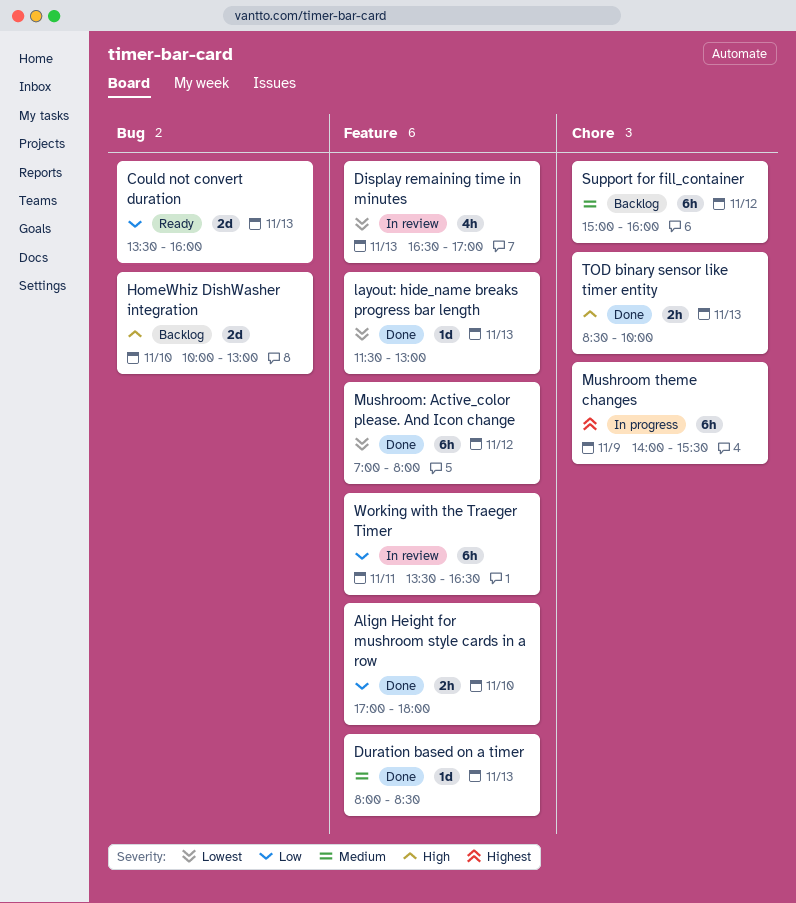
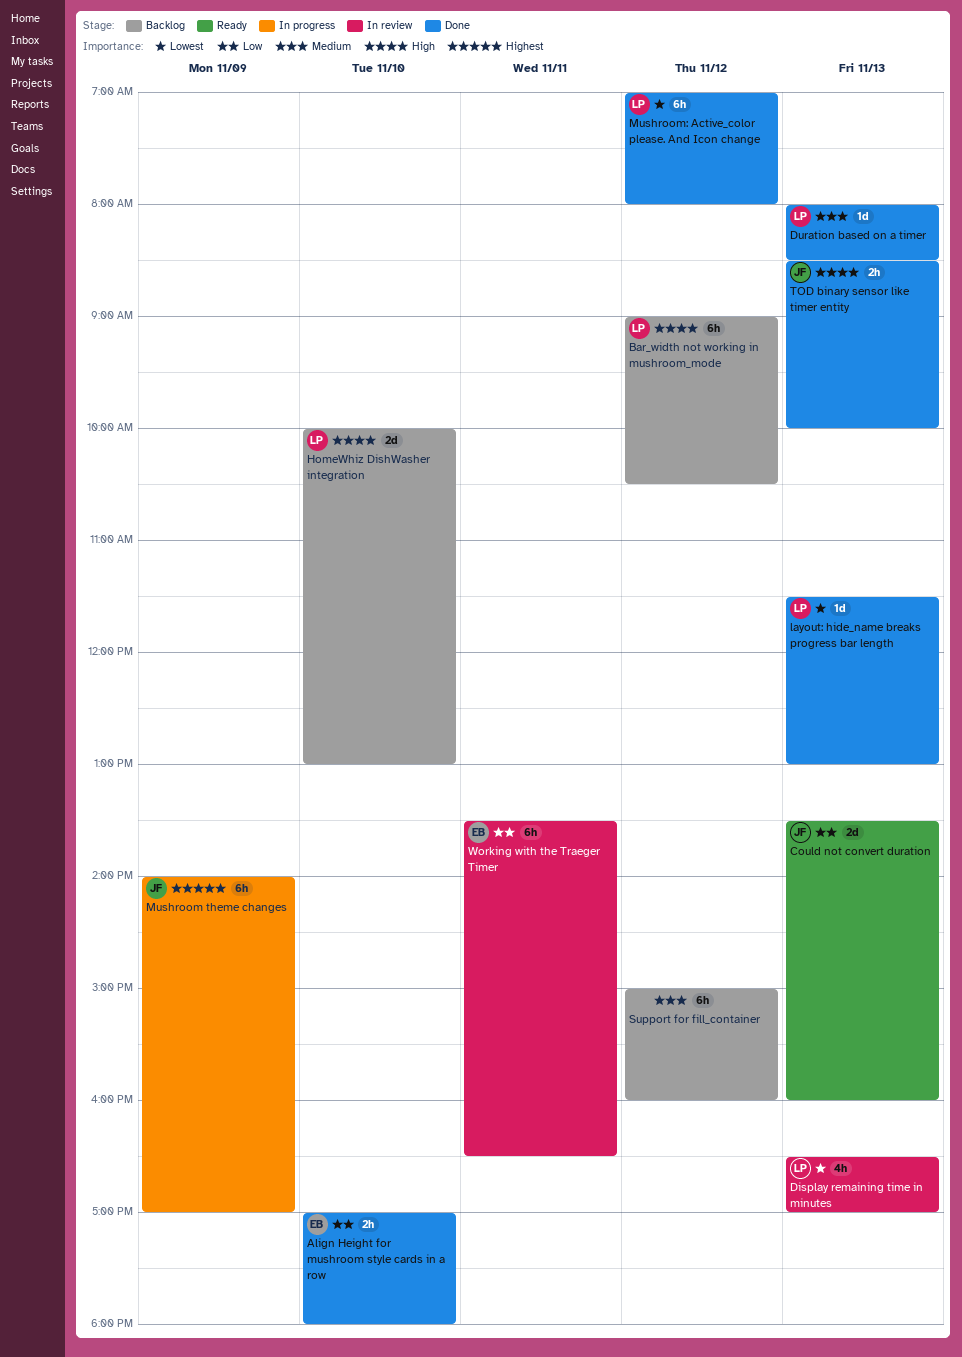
Bar_width not working in mushroom_mode: none -> present
Mushroom theme changes, ends: 15:30 -> 17:00

